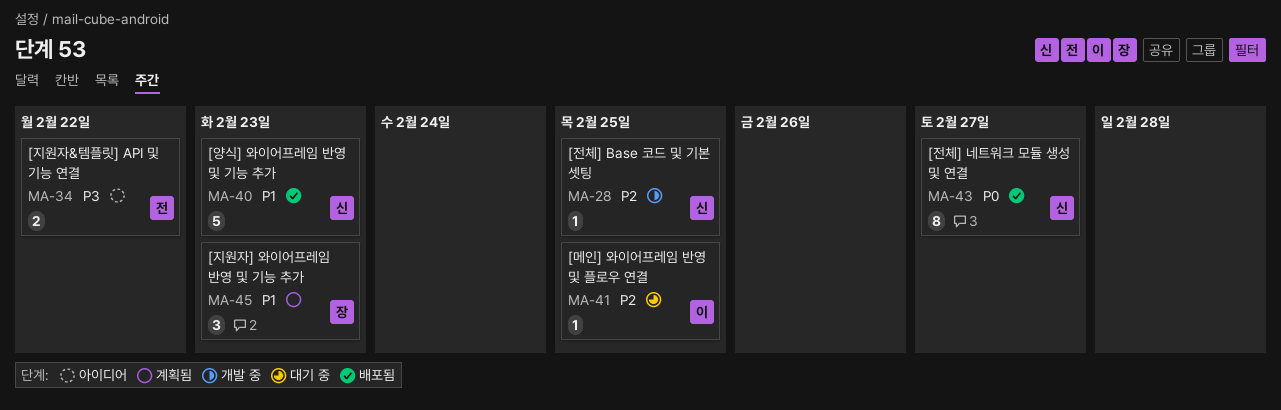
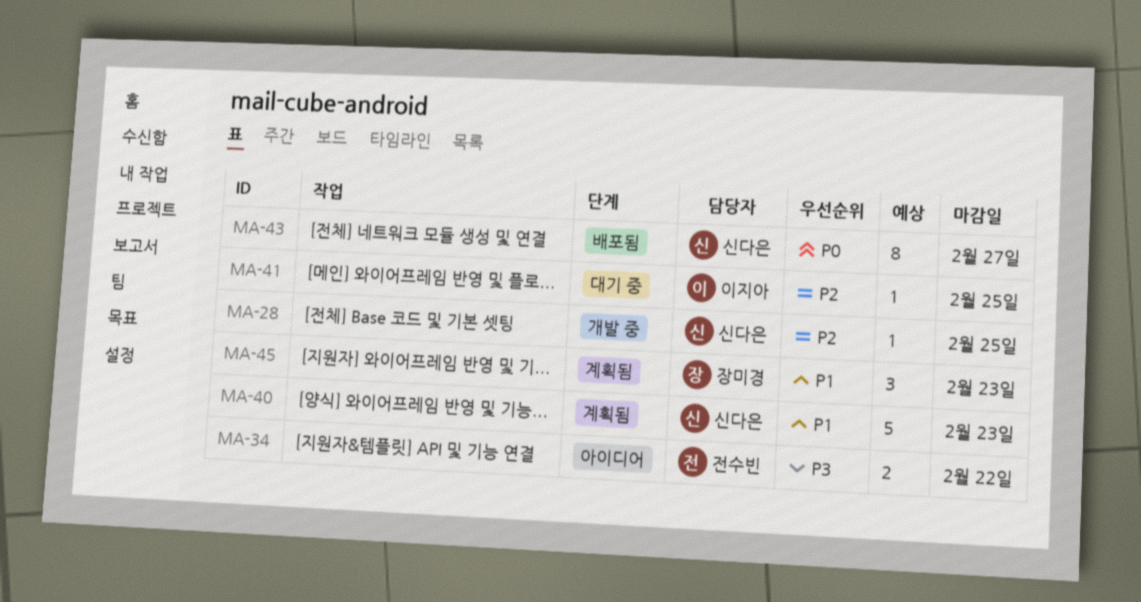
MA-40, status: 배포됨 -> 계획됨

